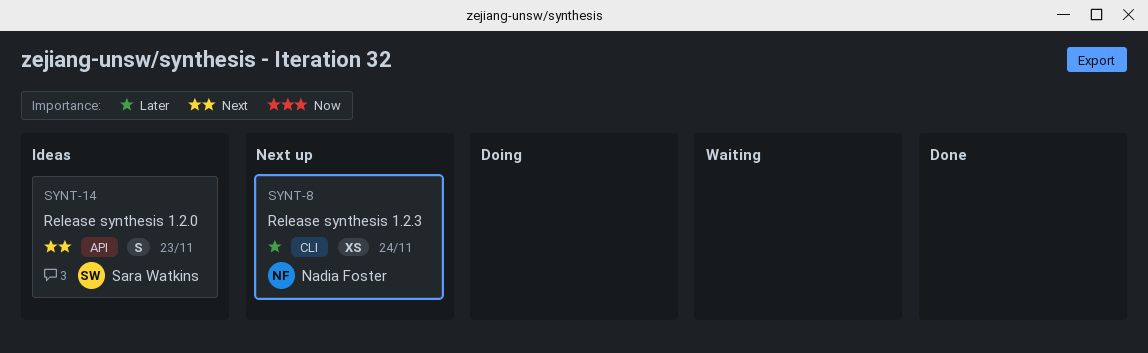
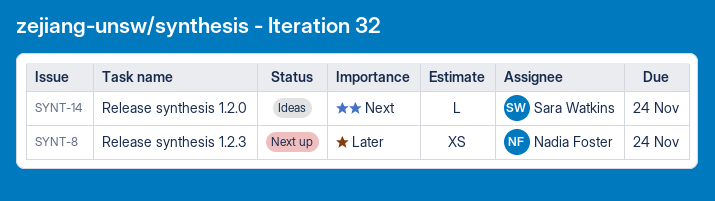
SYNT-14, estimate: S -> L
SYNT-14, due: Nov 23 -> Nov 24

